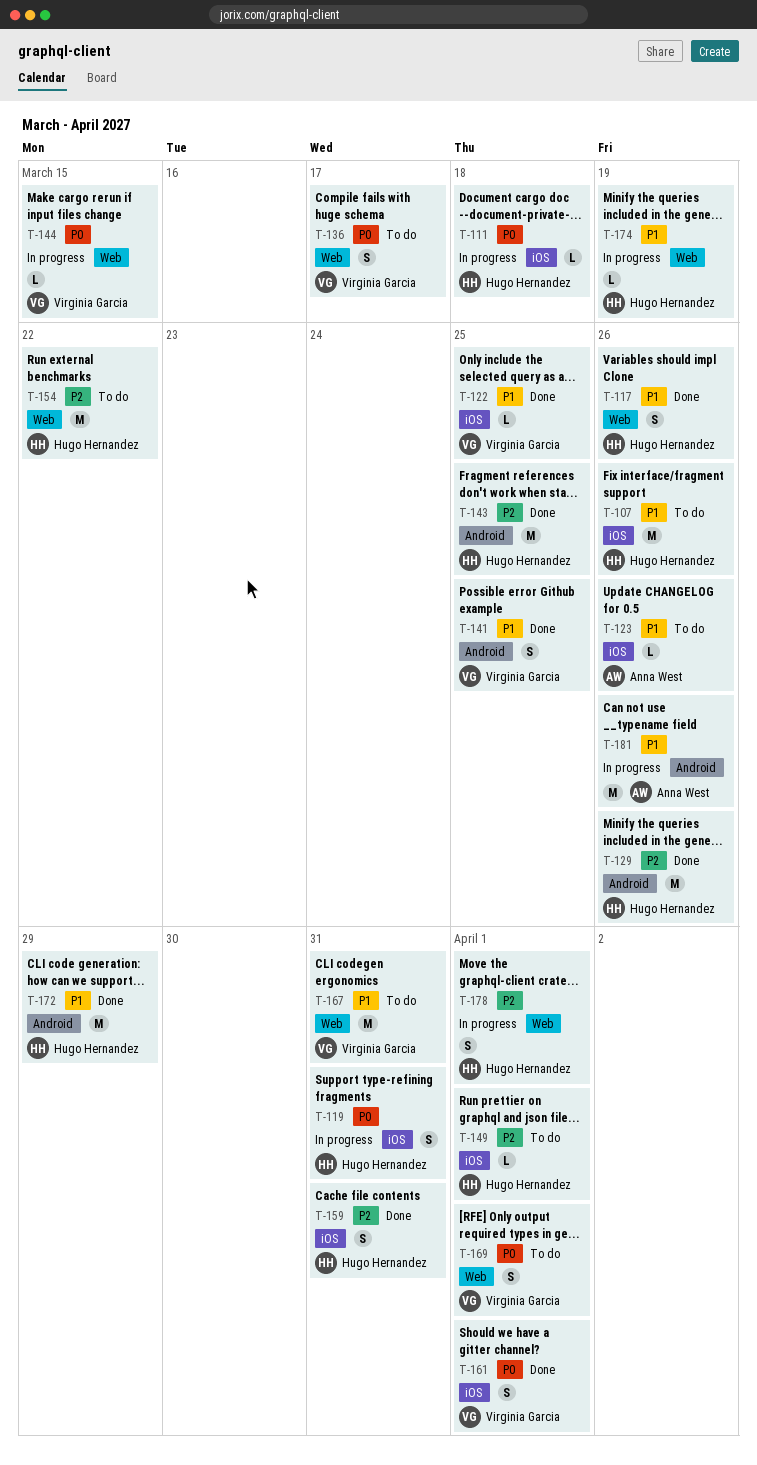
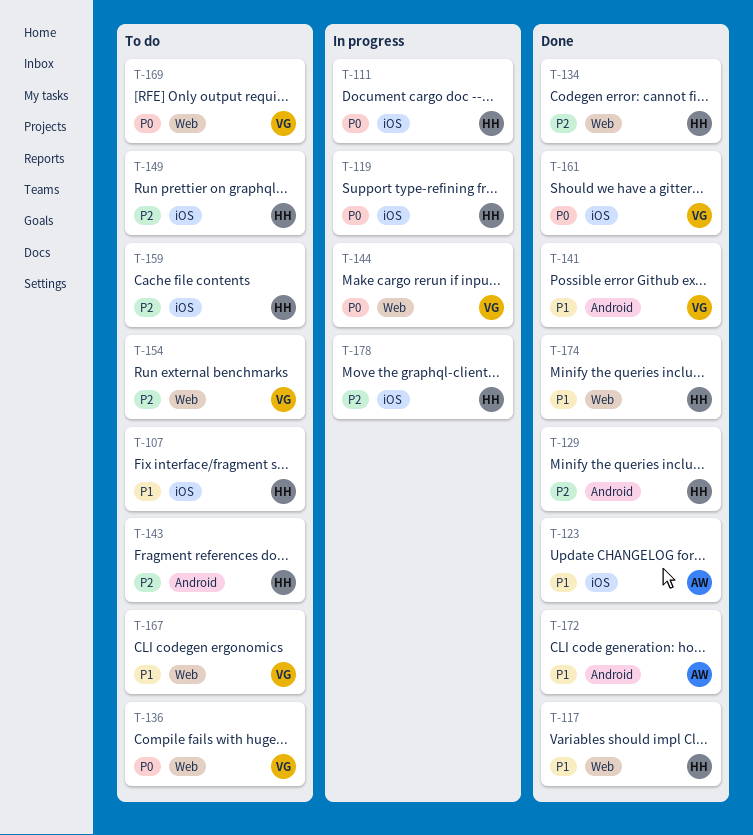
T-122: present -> none
T-123, status: To do -> Done
T-134: none -> present
T-143, status: Done -> To do
T-154, owner: Hugo Hernandez -> Virginia Garcia
T-159, status: Done -> To do
T-172, owner: Hugo Hernandez -> Anna West
T-174, status: In progress -> Done
T-178, label: Web -> iOS
T-181: present -> none

